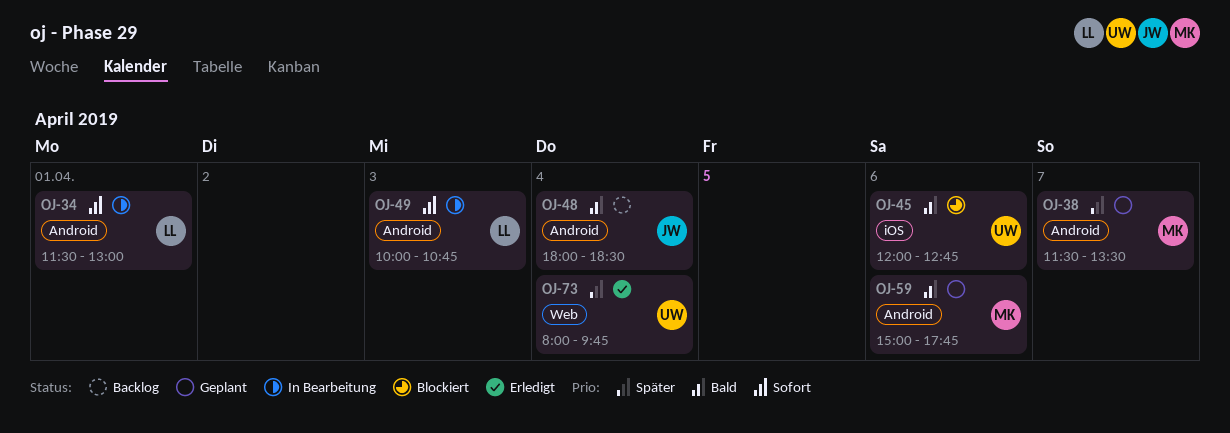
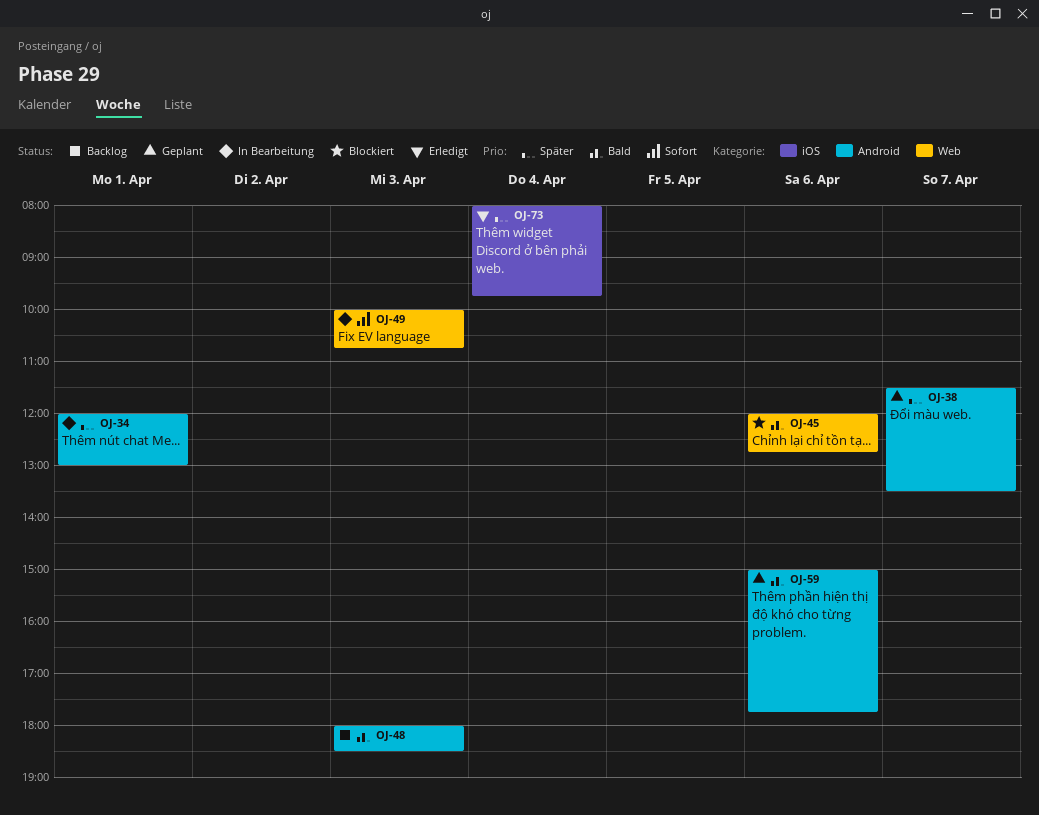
OJ-34, priority: Sofort -> Später
OJ-34, begins: 11:30 -> 12:00
OJ-45, label: iOS -> Web
OJ-48, day: Apr 4 -> Apr 3
OJ-49, label: Android -> Web
OJ-73, label: Web -> iOS

